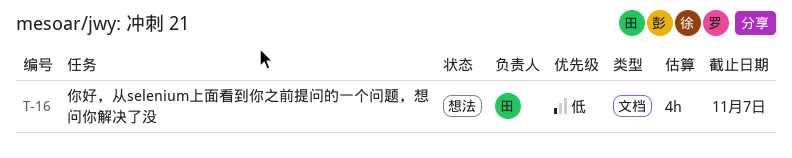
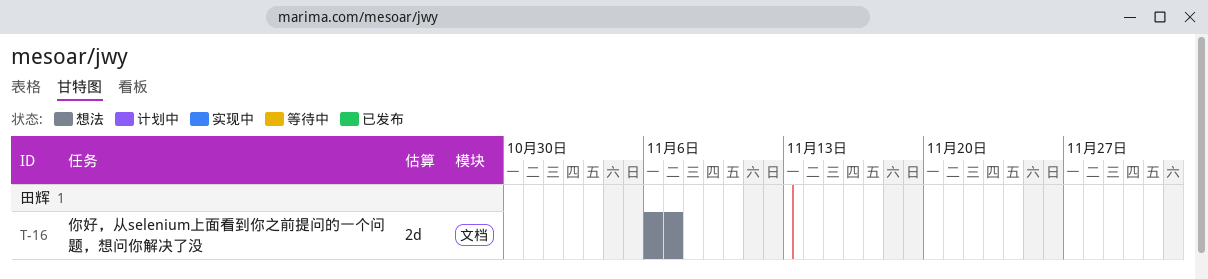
T-16, estimate: 4h -> 2d

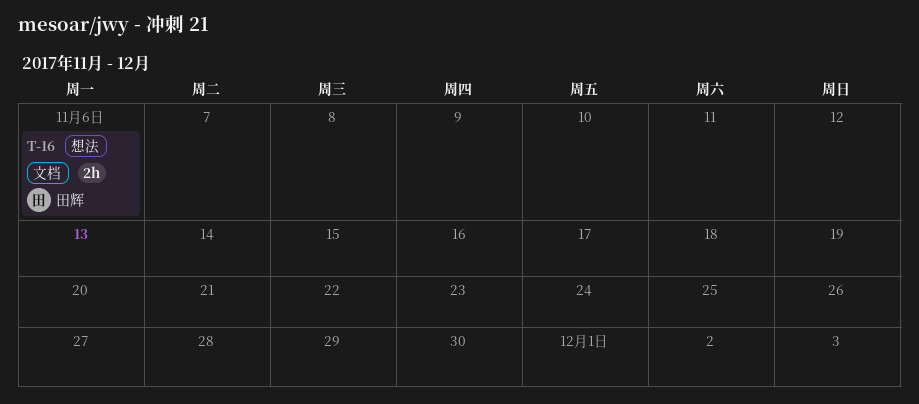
T-16, estimate: 2d -> 2h
T-16, due: Nov 7 -> Nov 6

